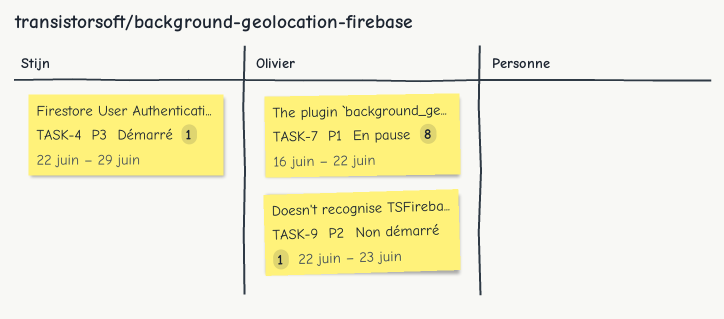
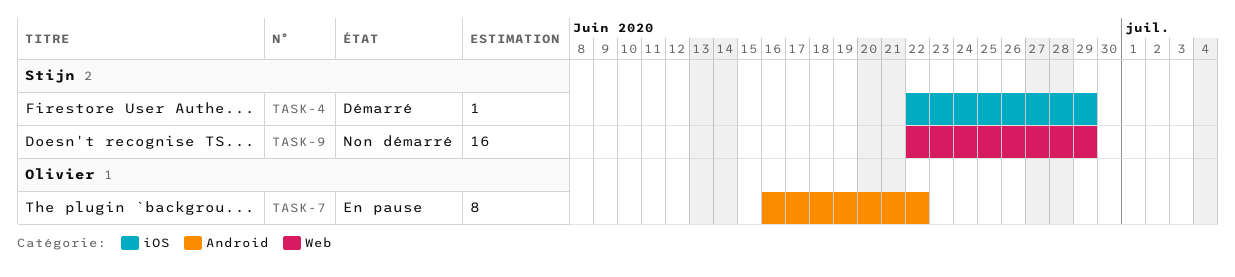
TASK-9, owner: Olivier -> Stijn
TASK-9, estimate: 1 -> 16
TASK-9, due: Jun 23 -> Jun 29

